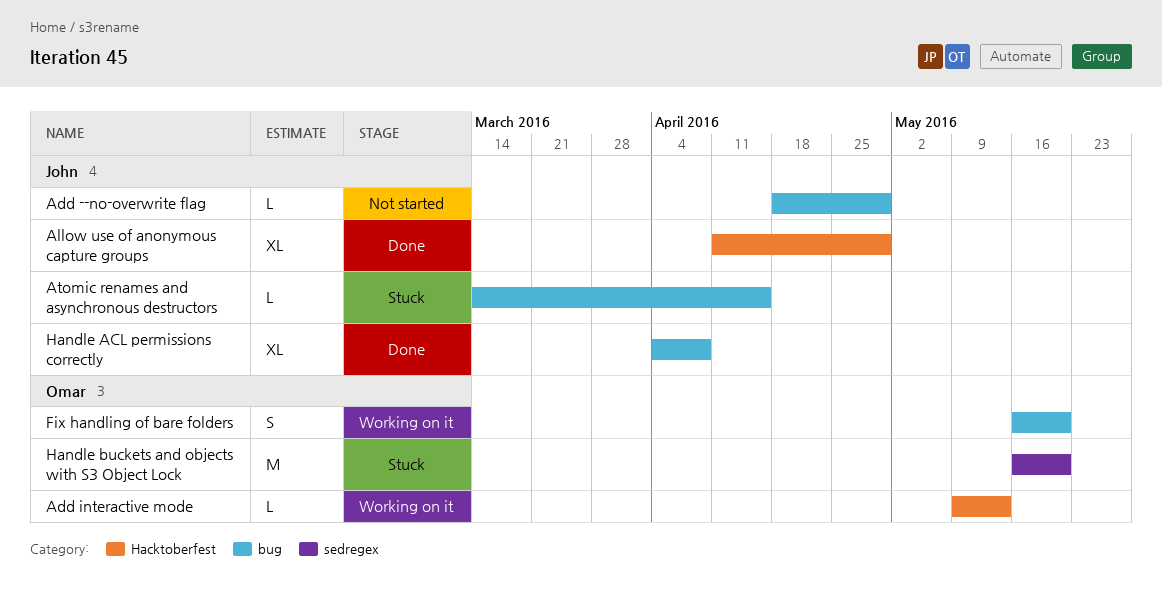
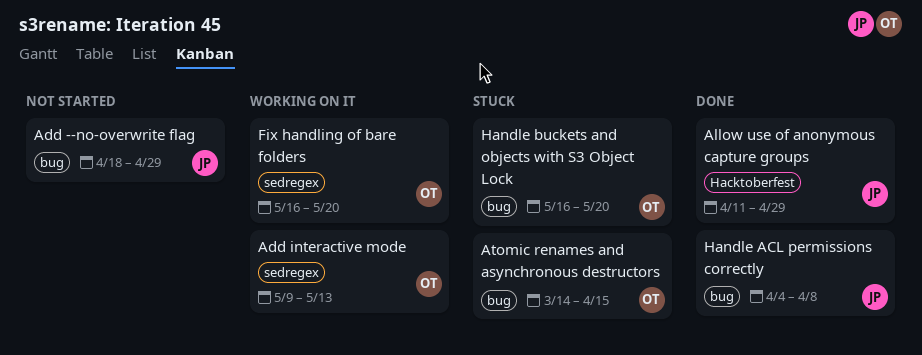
Add interactive mode, label: Hacktoberfest -> sedregex
Atomic renames and asynchronous destructors, owner: John -> Omar
Fix handling of bare folders, label: bug -> sedregex
Handle buckets and objects with S3 Object Lock, label: sedregex -> bug

